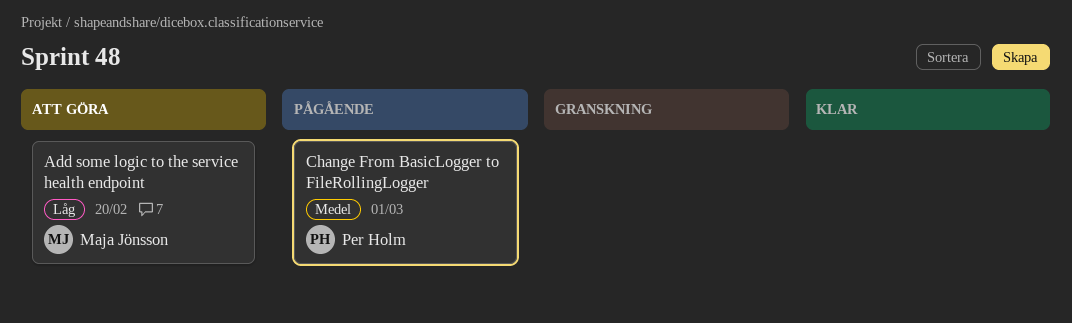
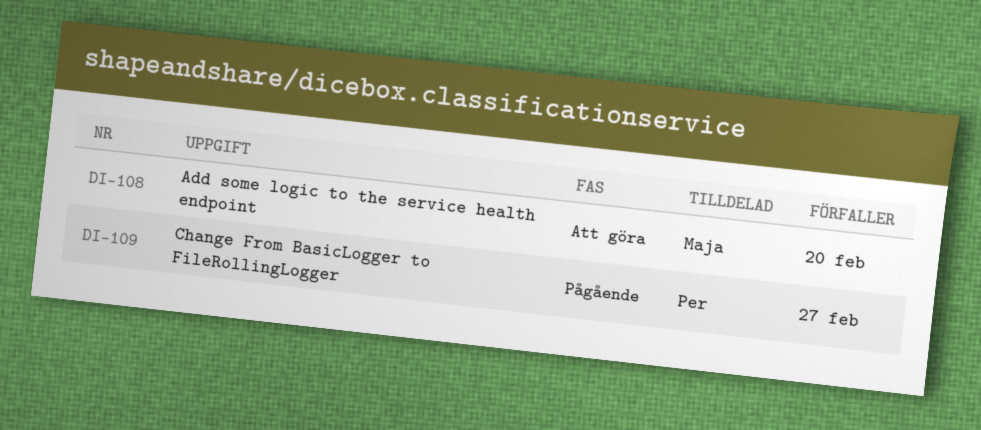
Change From BasicLogger to FileRollingLogger, due: Mar 1 -> Feb 27

